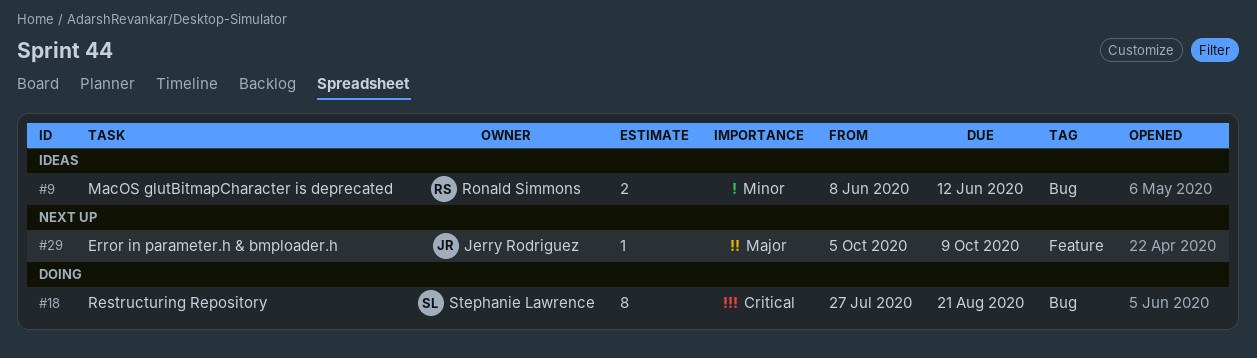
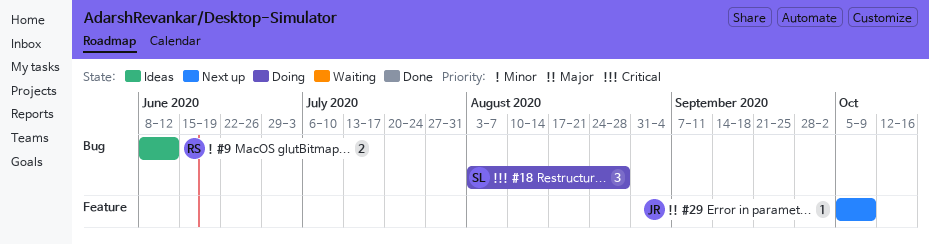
#18, estimate: 8 -> 3
#18, start: Jul 27 -> Aug 3
#18, due: Aug 21 -> Aug 28

